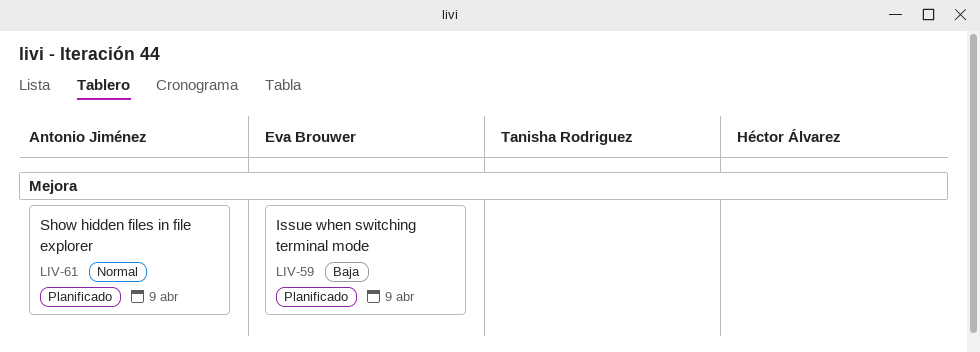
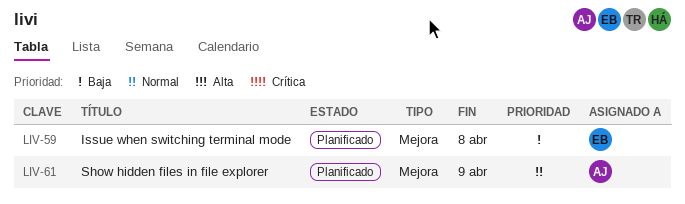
LIV-59, due: Apr 9 -> Apr 8

